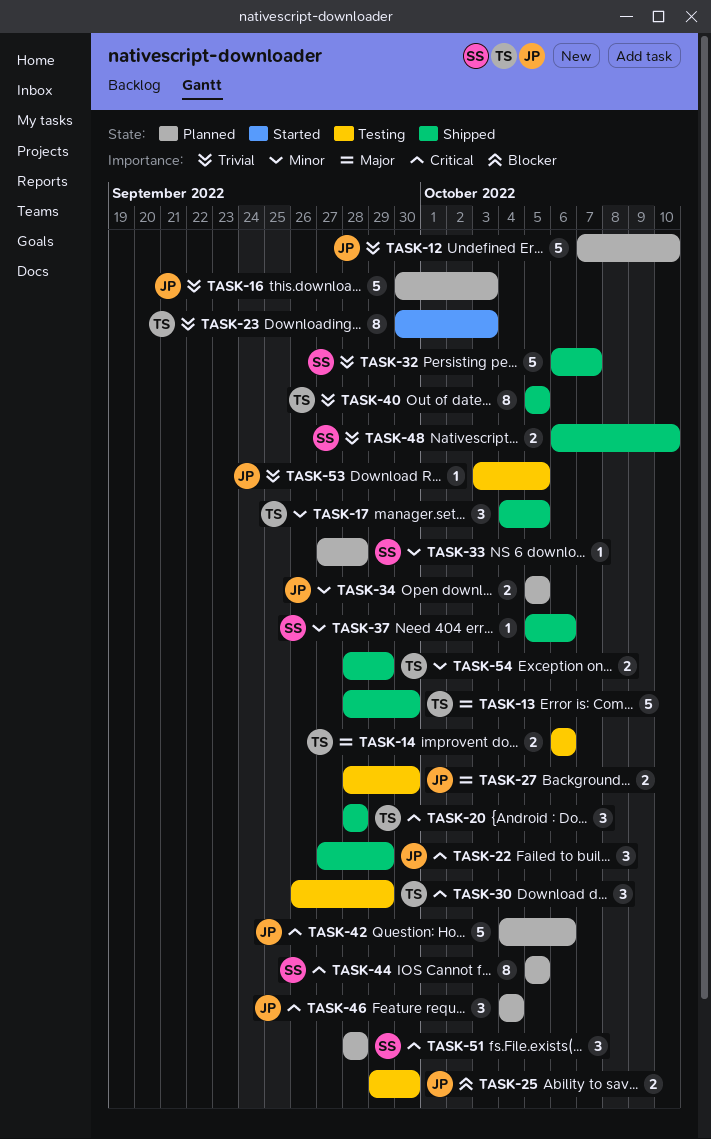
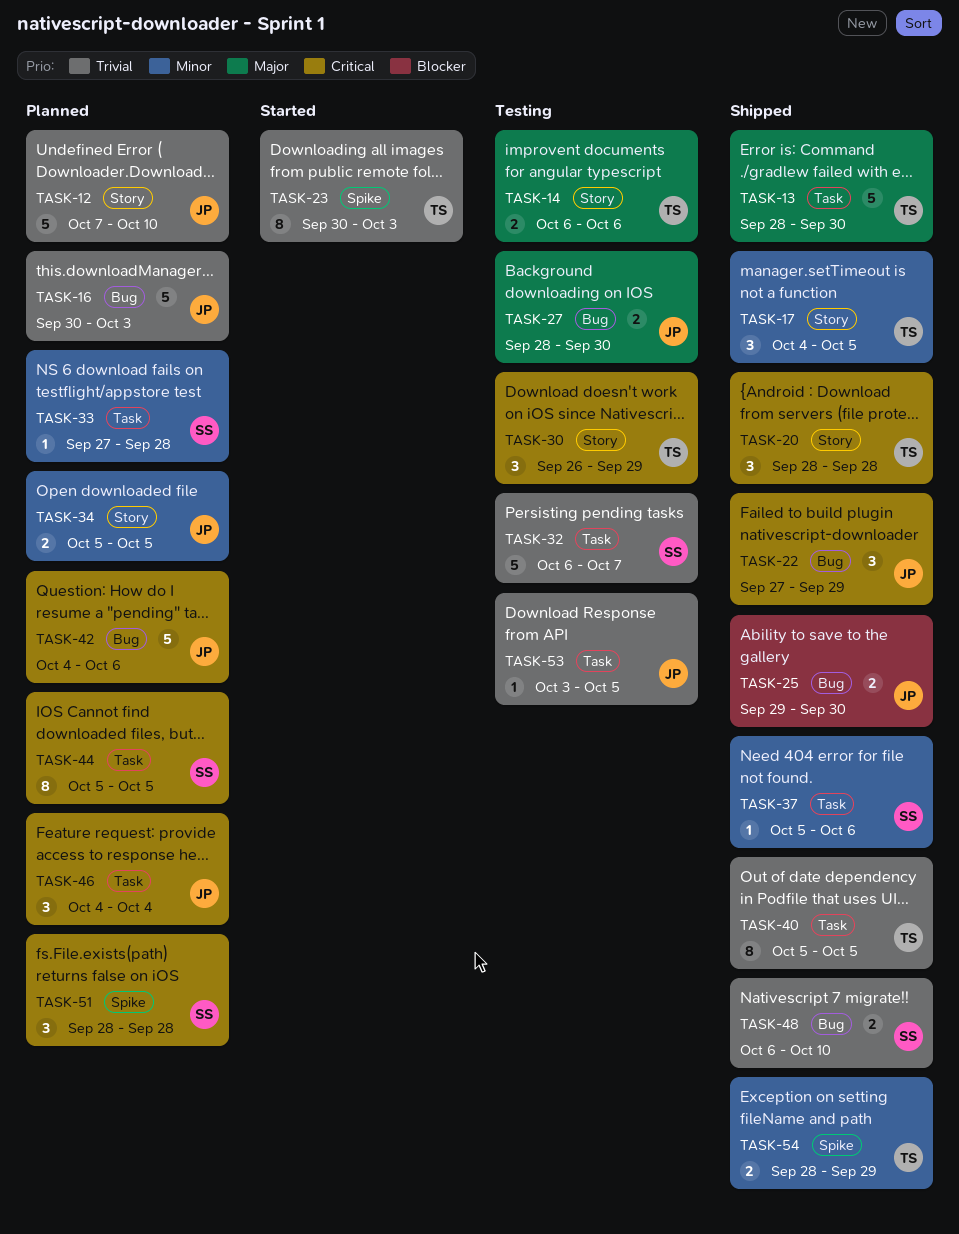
TASK-25, status: Testing -> Shipped
TASK-32, status: Shipped -> Testing

